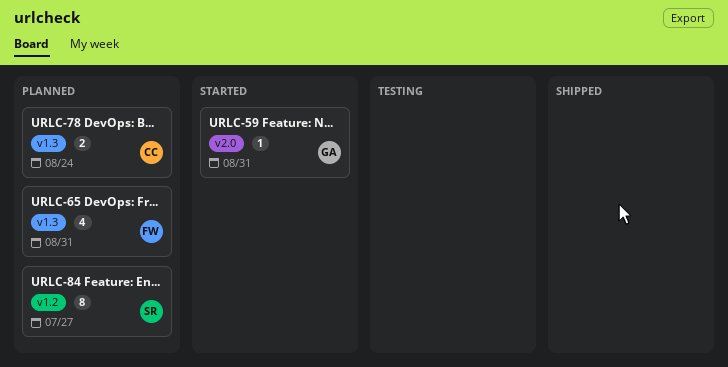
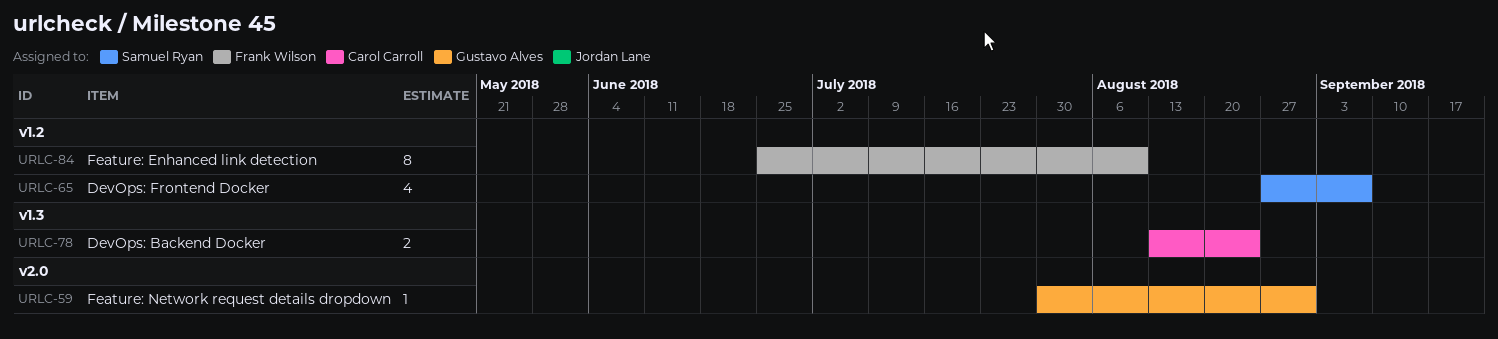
URLC-65, owner: Frank Wilson -> Samuel Ryan
URLC-65, label: v1.3 -> v1.2
URLC-65, due: Aug 31 -> Sep 7
URLC-84, owner: Samuel Ryan -> Frank Wilson
URLC-84, due: Jul 27 -> Aug 10

